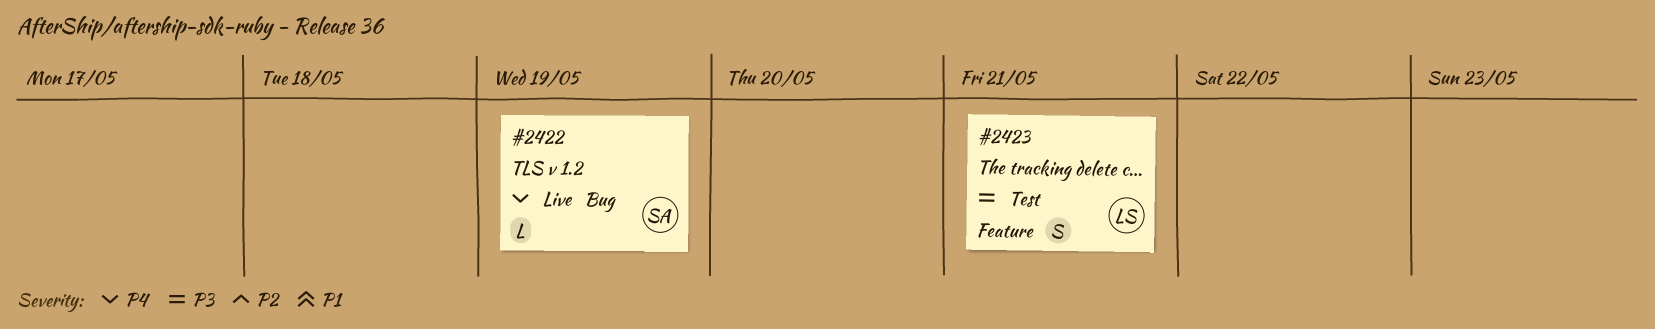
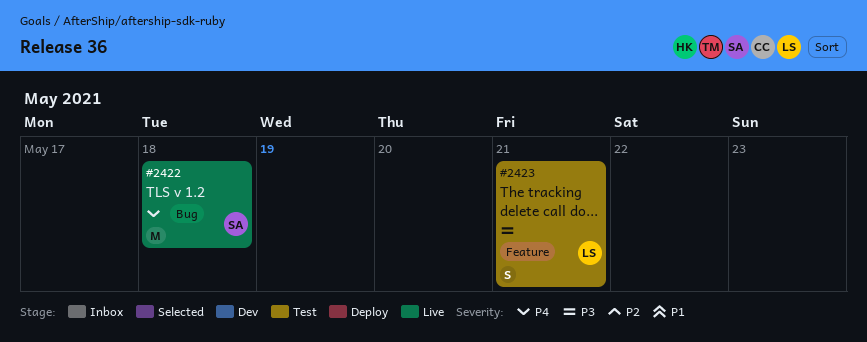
#2422, estimate: L -> M
#2422, due: May 19 -> May 18

